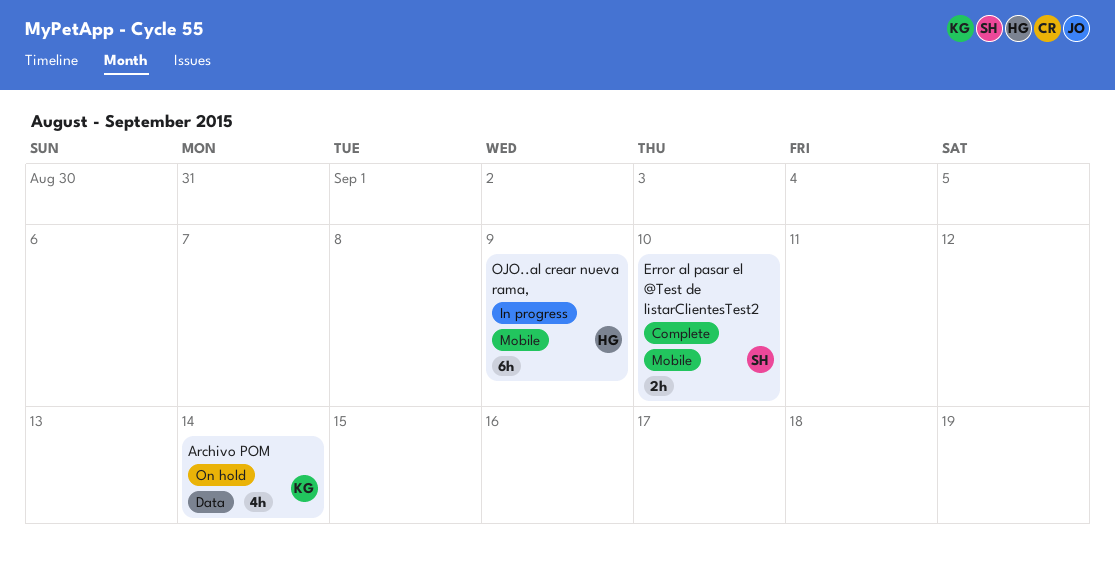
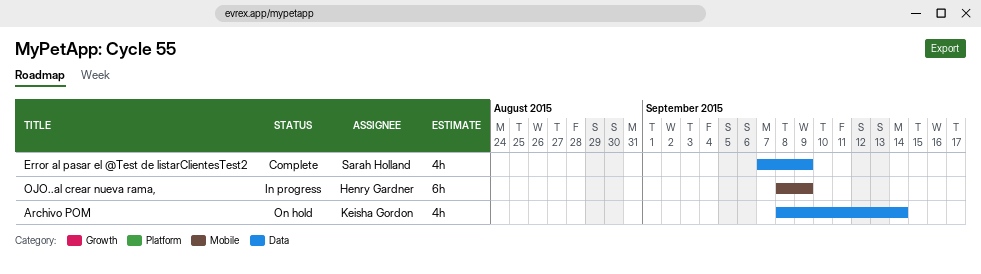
Error al pasar el @Test de listarClientesTest2, label: Mobile -> Data
Error al pasar el @Test de listarClientesTest2, estimate: 2h -> 4h
Error al pasar el @Test de listarClientesTest2, due: Sep 10 -> Sep 9

